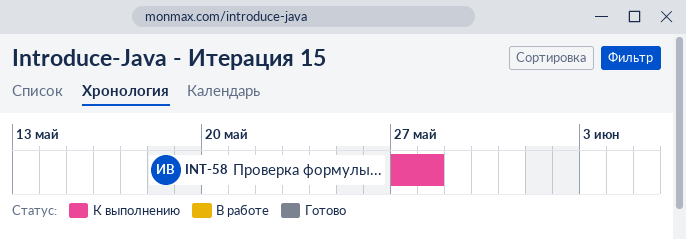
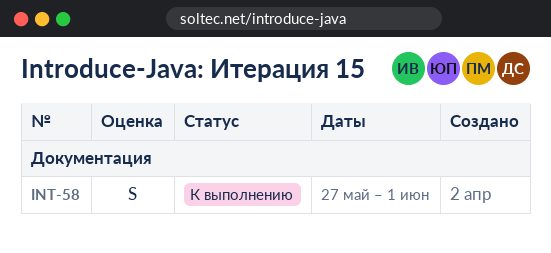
INT-58, due: May 28 -> Jun 1

